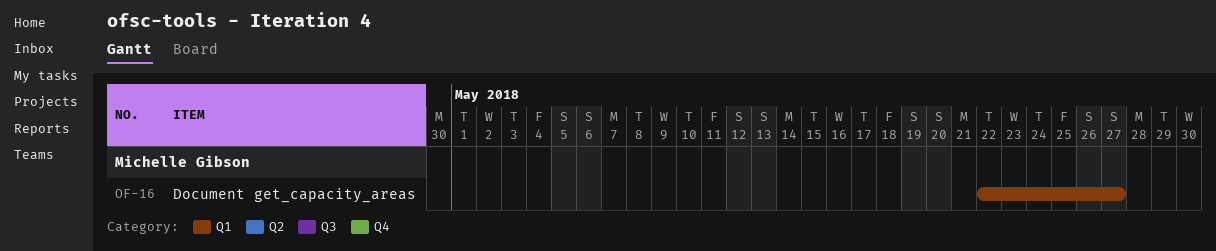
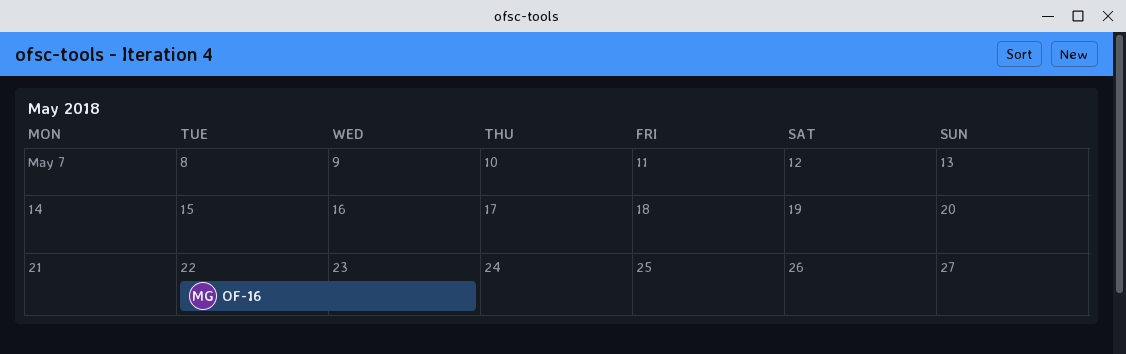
OF-16, due: May 27 -> May 23

